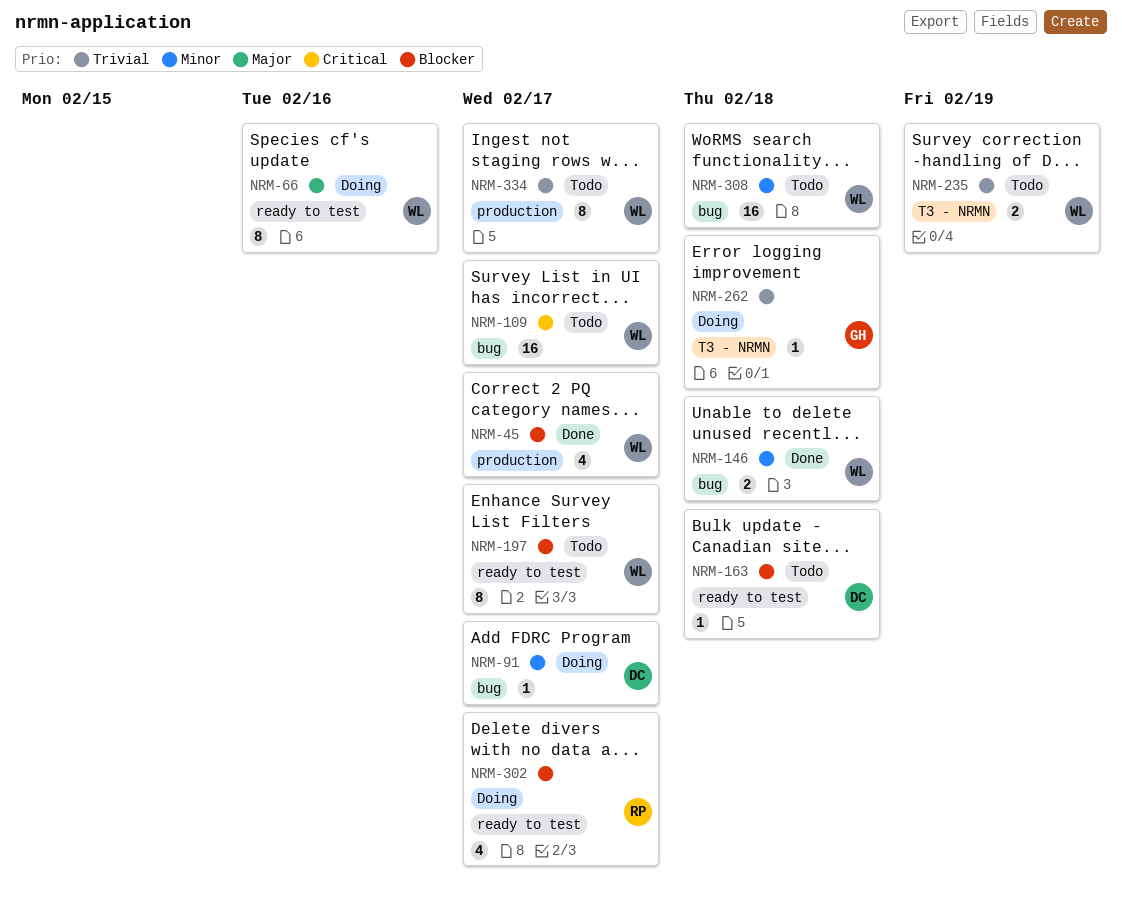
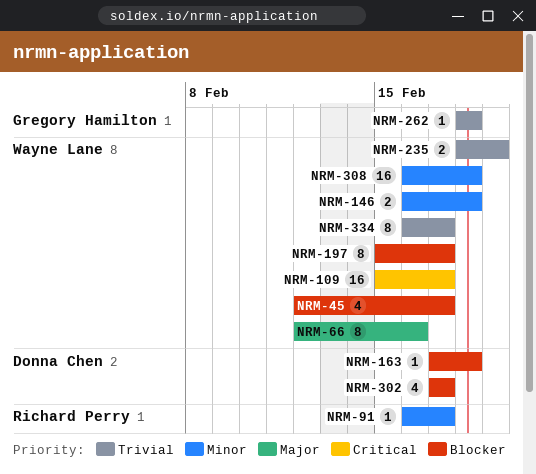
NRM-91, owner: Donna Chen -> Richard Perry
NRM-302, owner: Richard Perry -> Donna Chen

